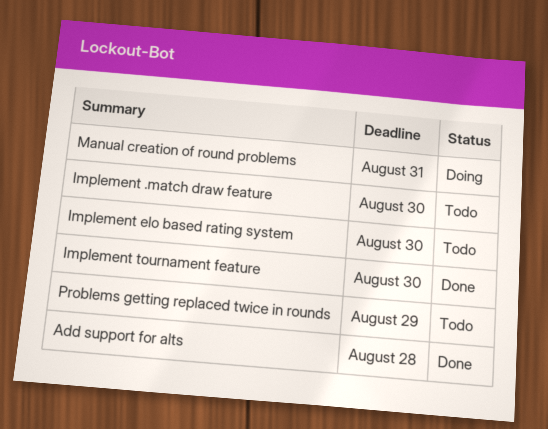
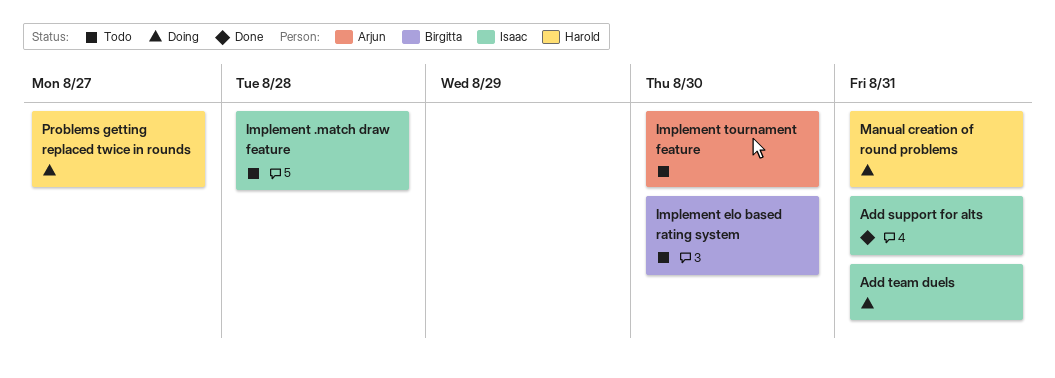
Add support for alts, due: Aug 28 -> Aug 31
Add team duels: none -> present
Implement .match draw feature, due: Aug 30 -> Aug 28
Implement tournament feature, status: Done -> Todo
Problems getting replaced twice in rounds, status: Todo -> Doing
Problems getting replaced twice in rounds, due: Aug 29 -> Aug 27

